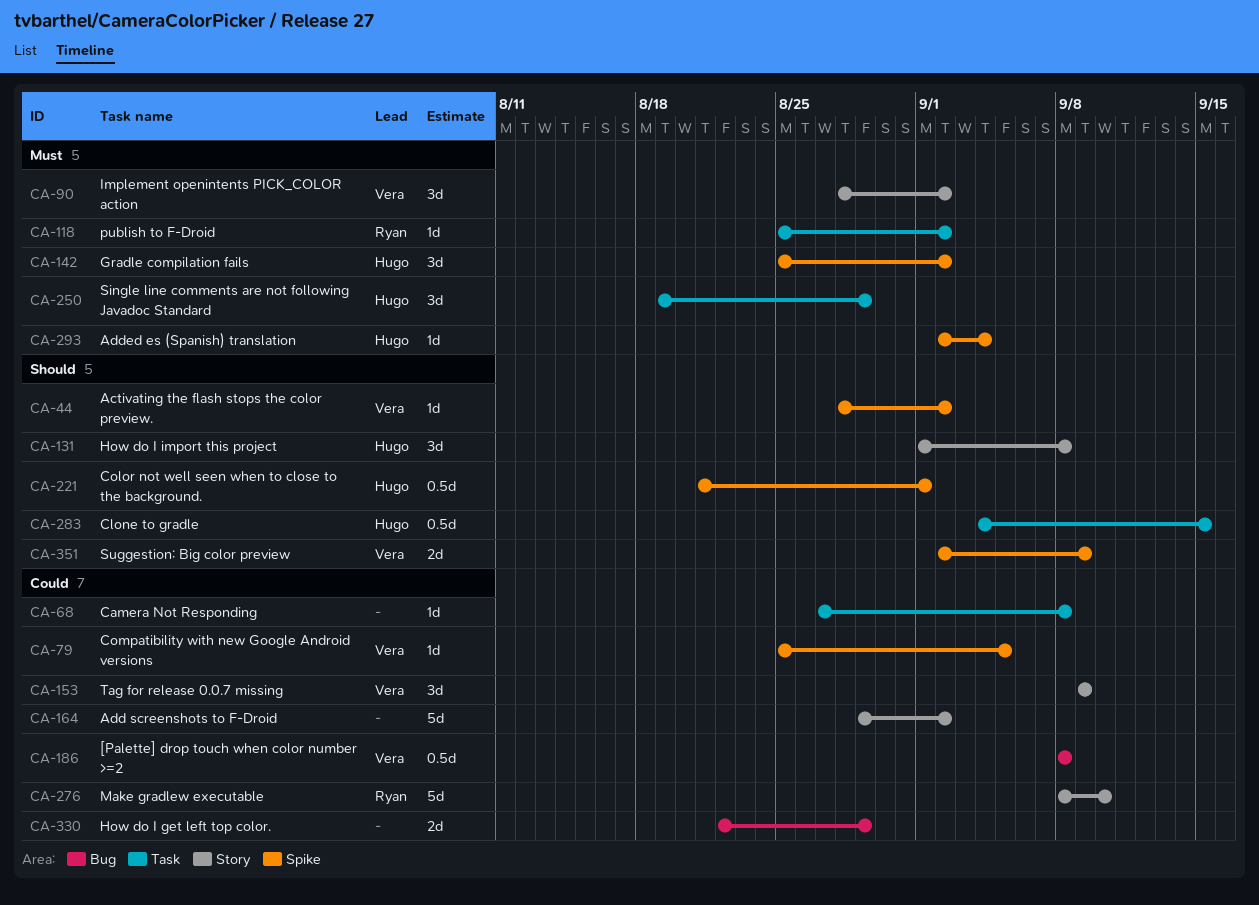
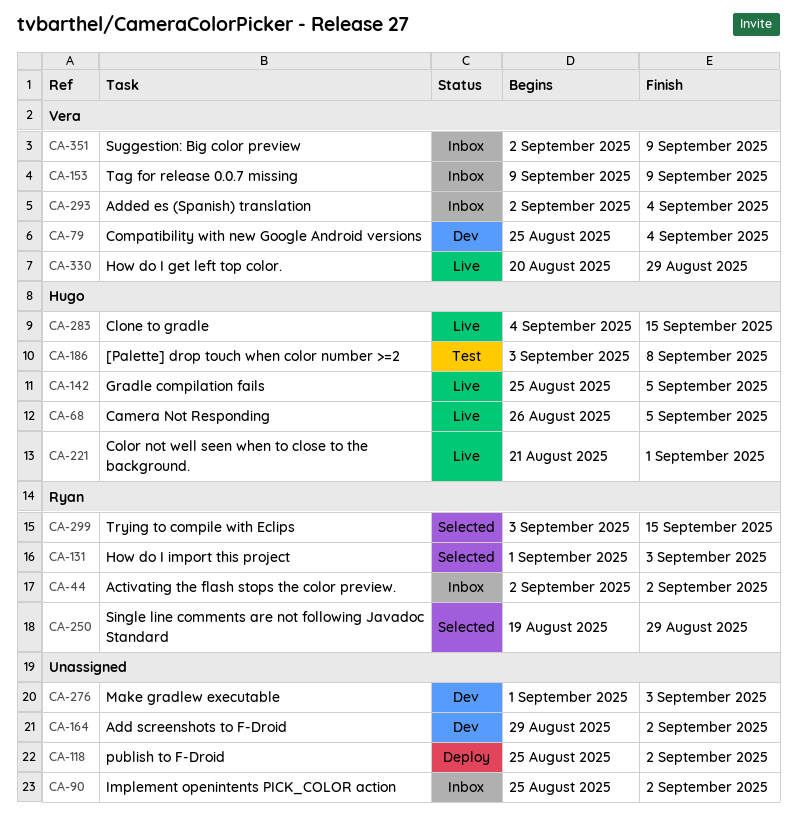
CA-44, owner: Vera -> Ryan
CA-44, start: Aug 28 -> Sep 2
CA-68, owner: none -> Hugo
CA-68, start: Aug 27 -> Aug 26
CA-68, due: Sep 8 -> Sep 5
CA-79, due: Sep 5 -> Sep 4
CA-90, owner: Vera -> none
CA-90, start: Aug 28 -> Aug 25
CA-118, owner: Ryan -> none
CA-131, owner: Hugo -> Ryan
CA-131, due: Sep 8 -> Sep 3
CA-142, due: Sep 2 -> Sep 5
CA-186, owner: Vera -> Hugo
CA-186, start: Sep 8 -> Sep 3
CA-250, owner: Hugo -> Ryan
CA-276, owner: Ryan -> none
CA-276, start: Sep 8 -> Sep 1
CA-276, due: Sep 10 -> Sep 3
CA-293, owner: Hugo -> Vera
CA-299: none -> present
CA-330, owner: none -> Vera
CA-330, start: Aug 22 -> Aug 20

